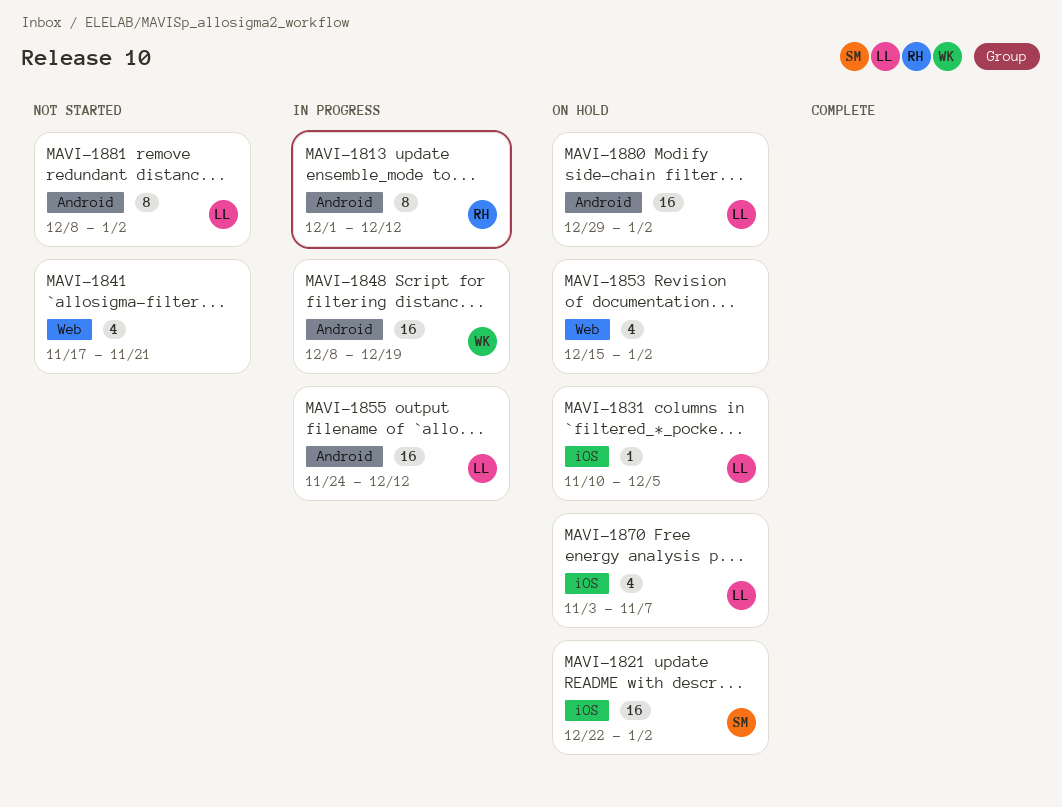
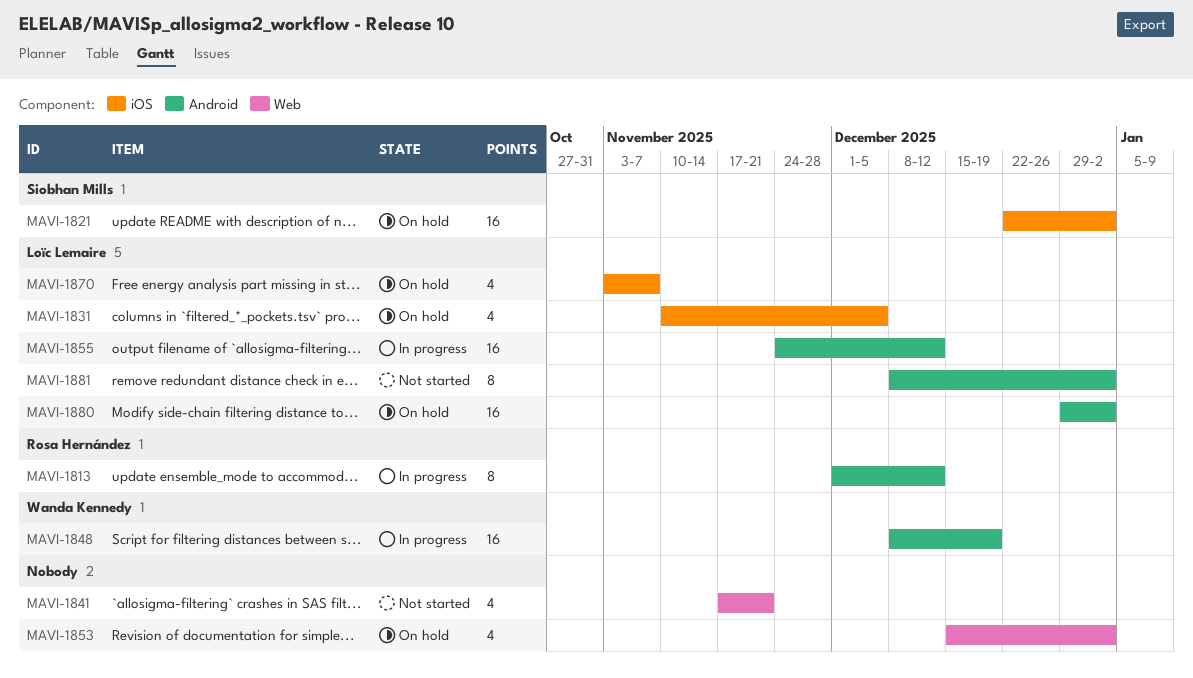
MAVI-1831, estimate: 1 -> 4

